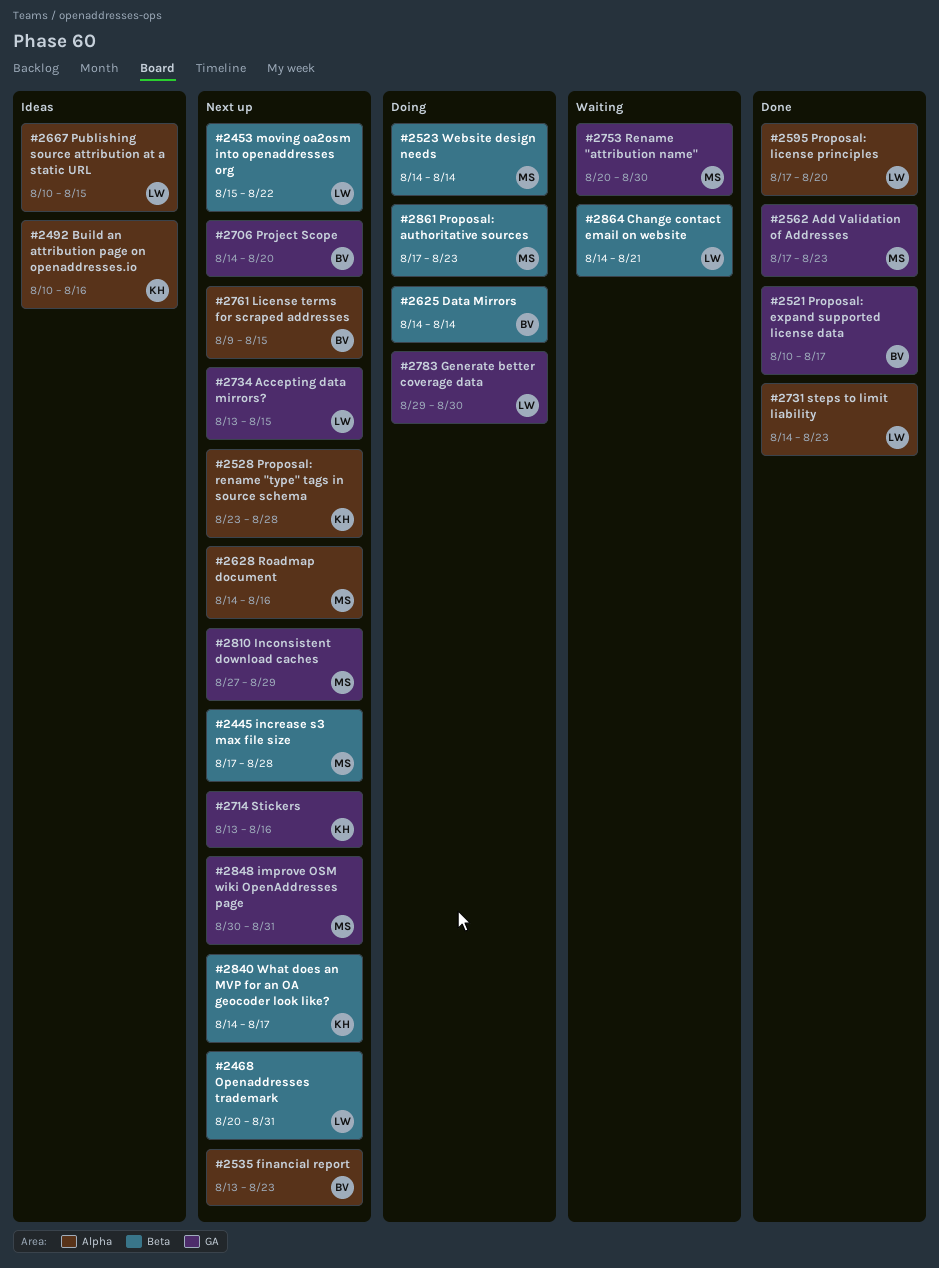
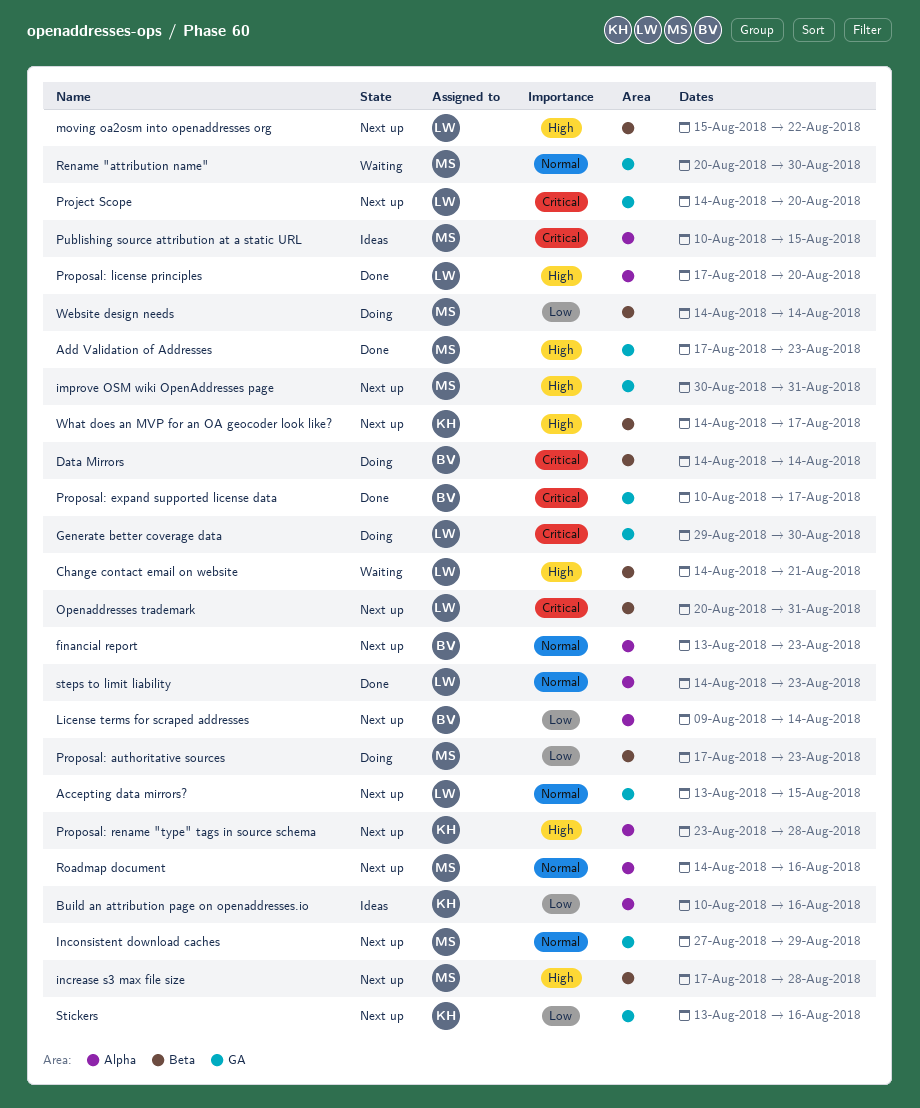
License terms for scraped addresses, due: Aug 15 -> Aug 14
Project Scope, owner: BV -> LW
Publishing source attribution at a static URL, owner: LW -> MS

